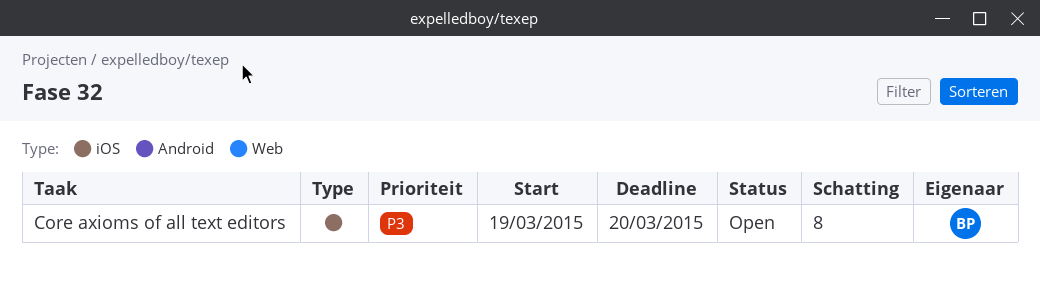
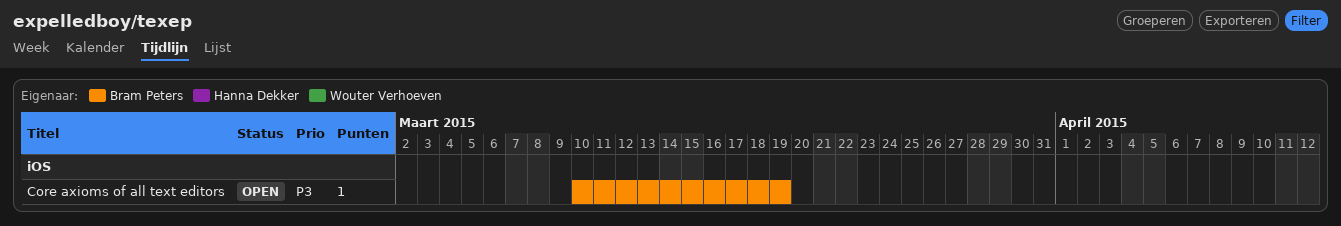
Core axioms of all text editors, estimate: 8 -> 1
Core axioms of all text editors, start: Mar 19 -> Mar 10
Core axioms of all text editors, due: Mar 20 -> Mar 19

